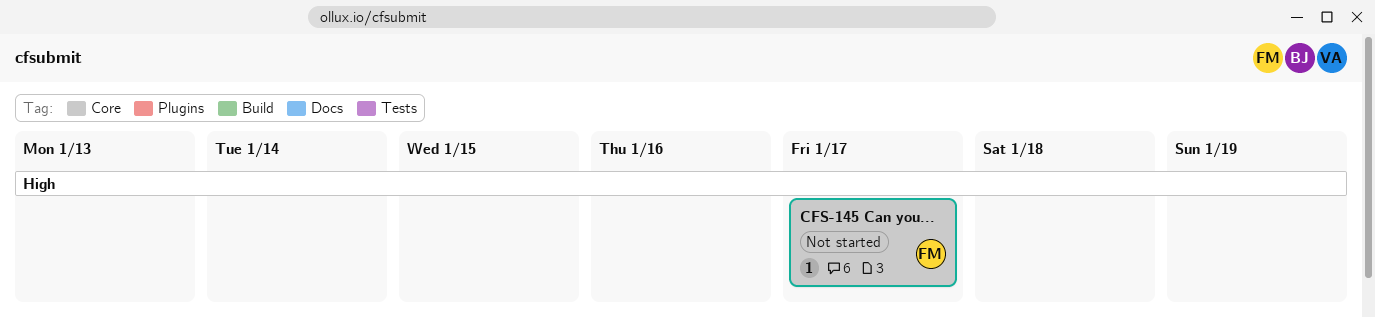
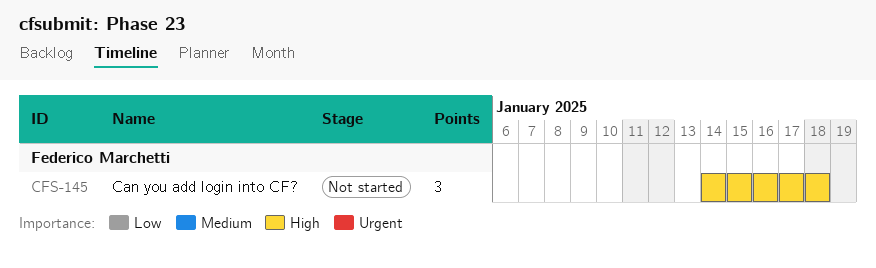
CFS-145, estimate: 1 -> 3
CFS-145, due: Jan 17 -> Jan 18

